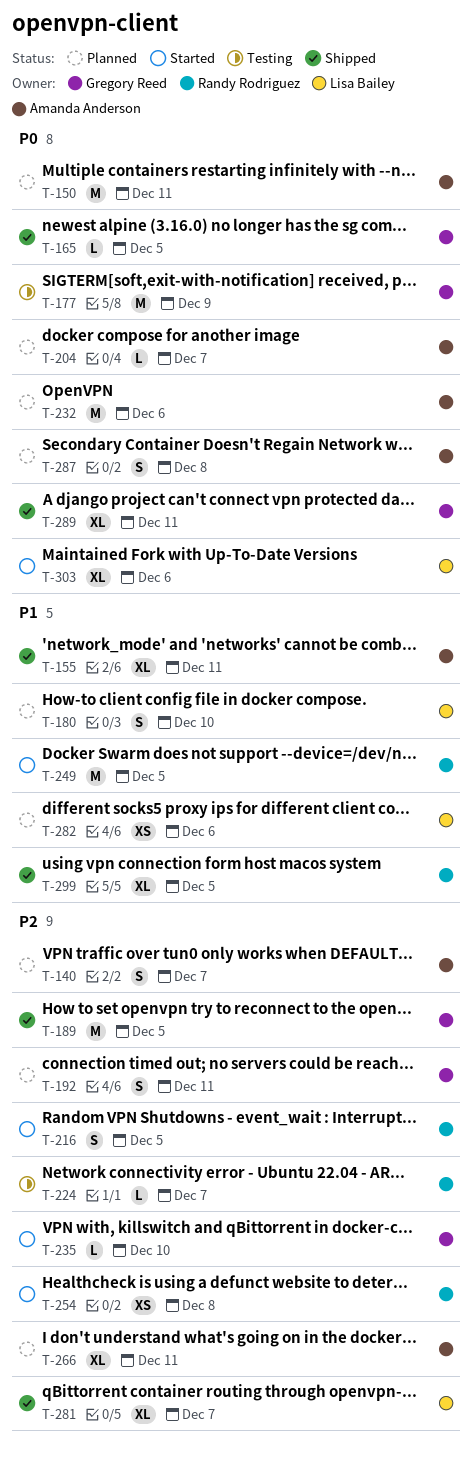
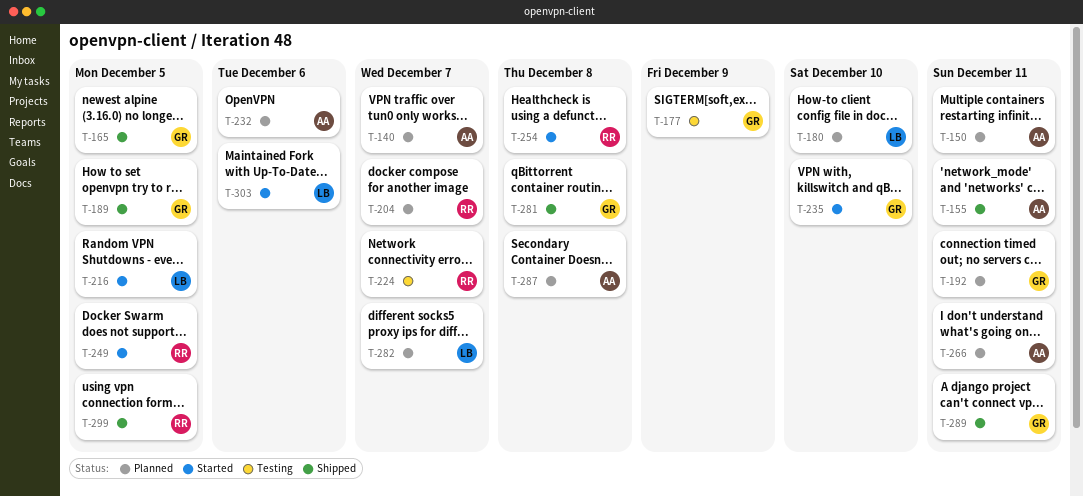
T-204, owner: Amanda Anderson -> Randy Rodriguez
T-216, owner: Randy Rodriguez -> Lisa Bailey
T-281, owner: Lisa Bailey -> Gregory Reed
T-281, due: Dec 7 -> Dec 8
T-282, due: Dec 6 -> Dec 7

